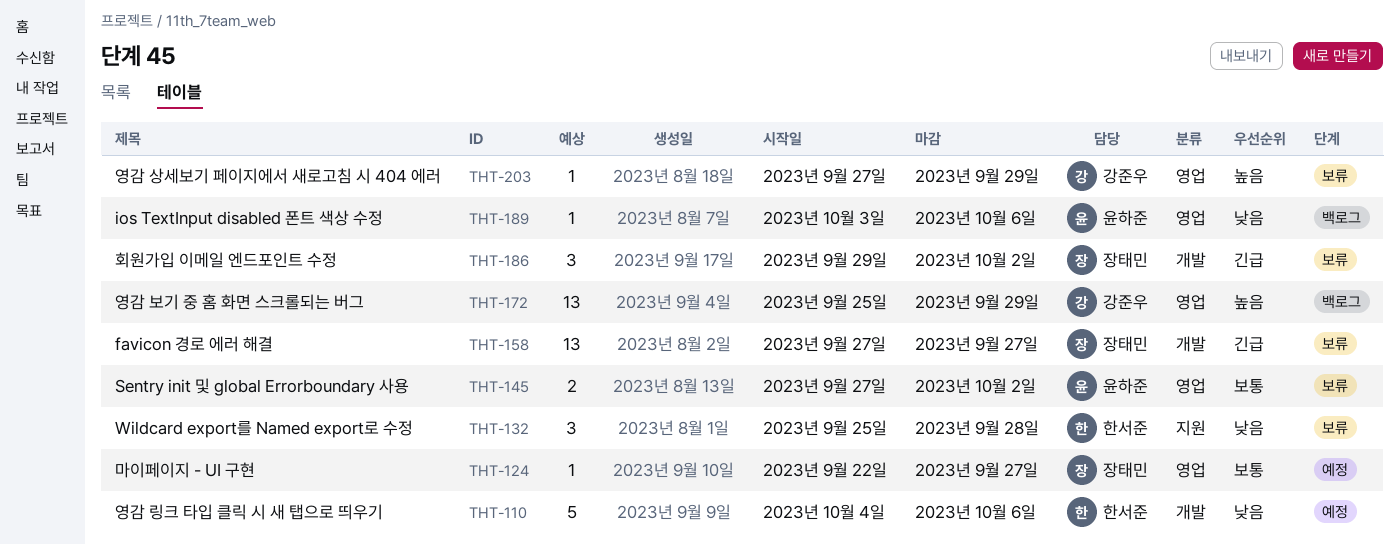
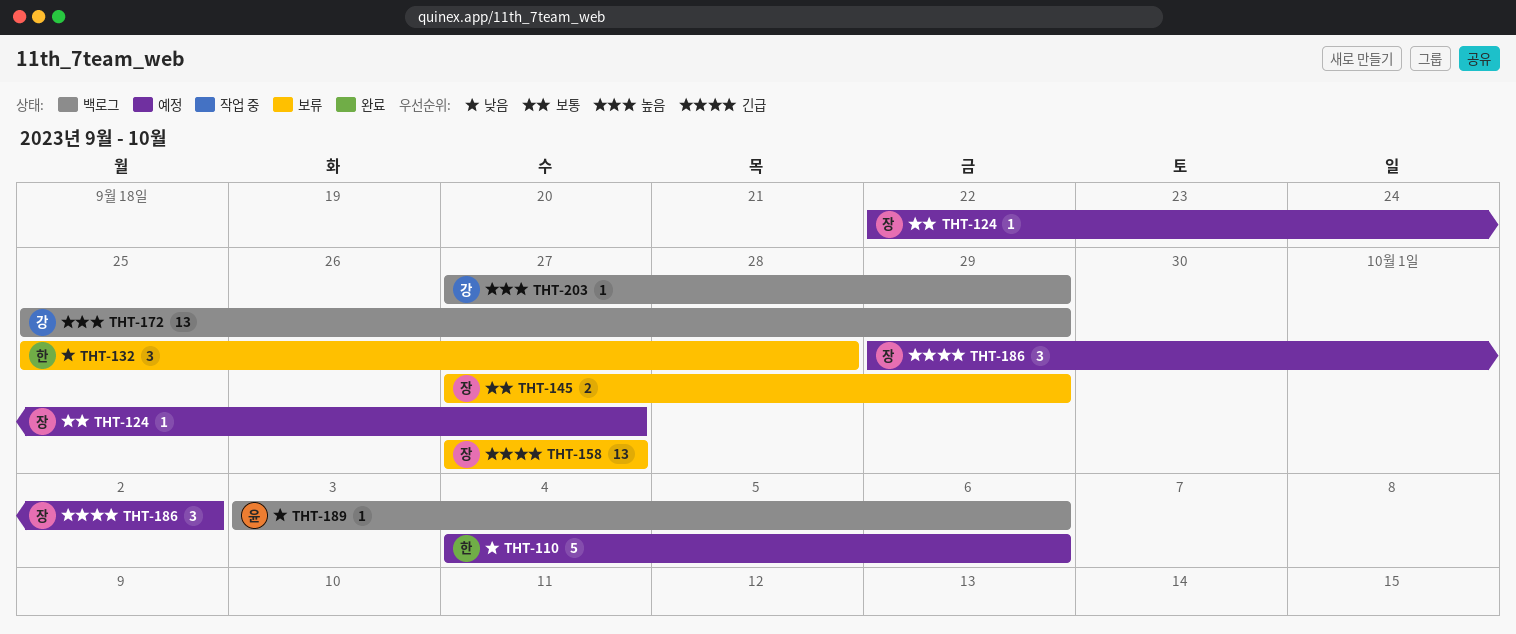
THT-145, owner: 윤하준 -> 장태민
THT-145, due: Oct 2 -> Sep 29
THT-186, status: 보류 -> 예정
THT-203, status: 보류 -> 백로그

